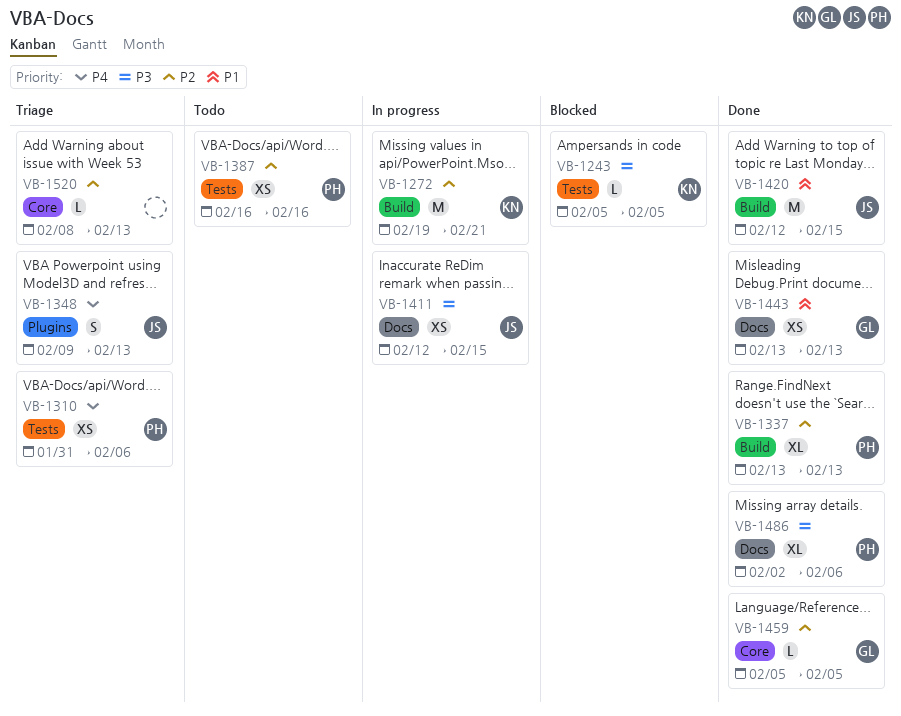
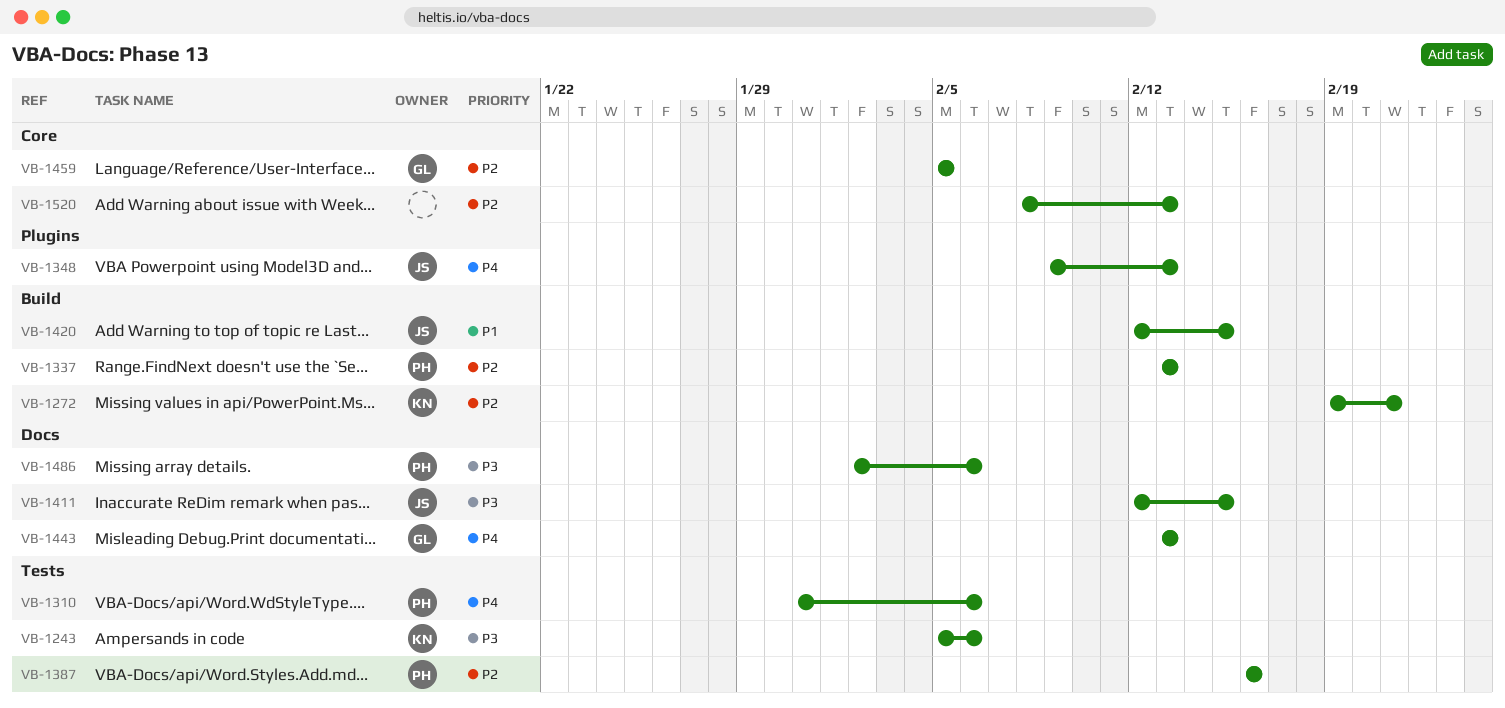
VB-1243, due: Feb 5 -> Feb 6
VB-1443, priority: P1 -> P4

